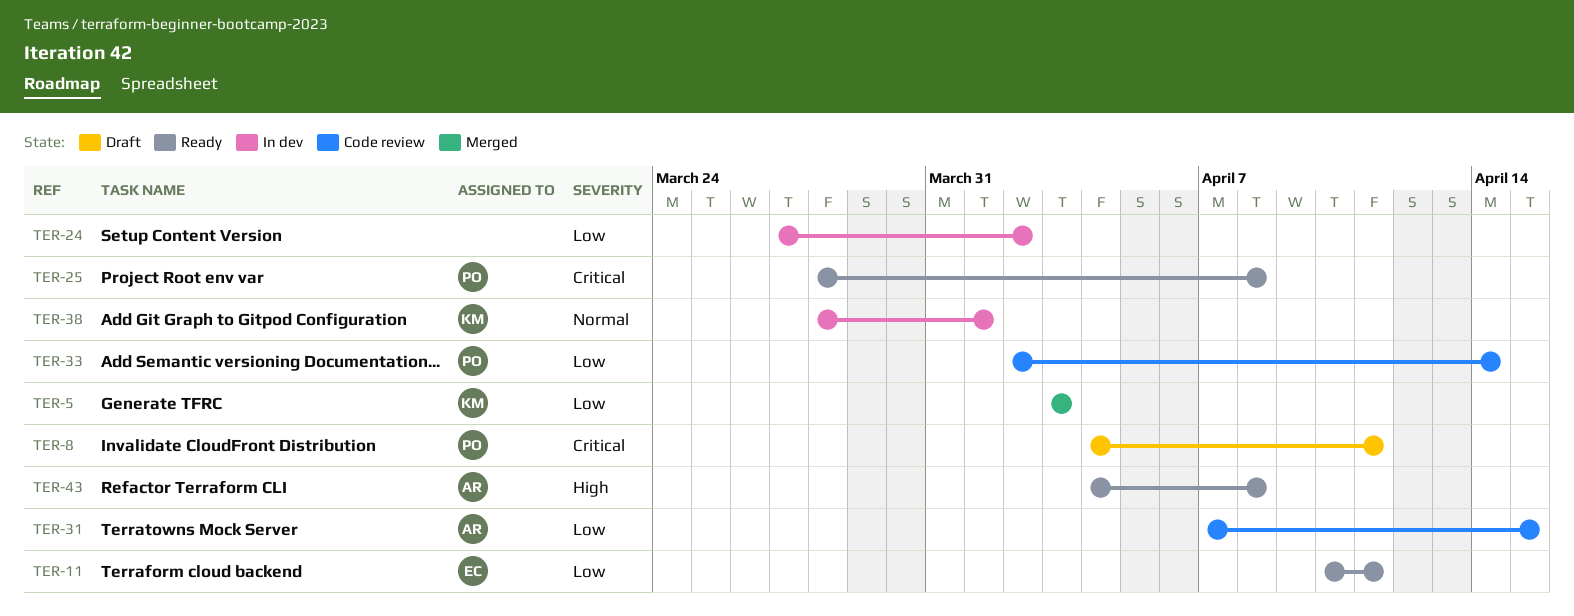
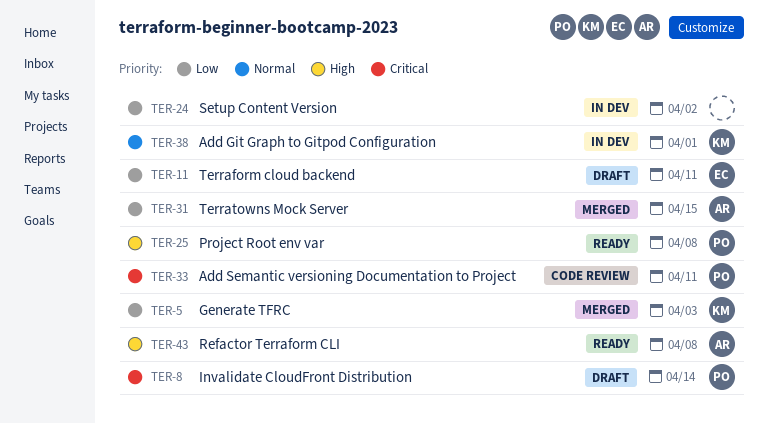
TER-8, due: Apr 11 -> Apr 14
TER-11, status: Ready -> Draft
TER-25, priority: Critical -> High
TER-31, status: Code review -> Merged
TER-33, priority: Low -> Critical
TER-33, due: Apr 14 -> Apr 11

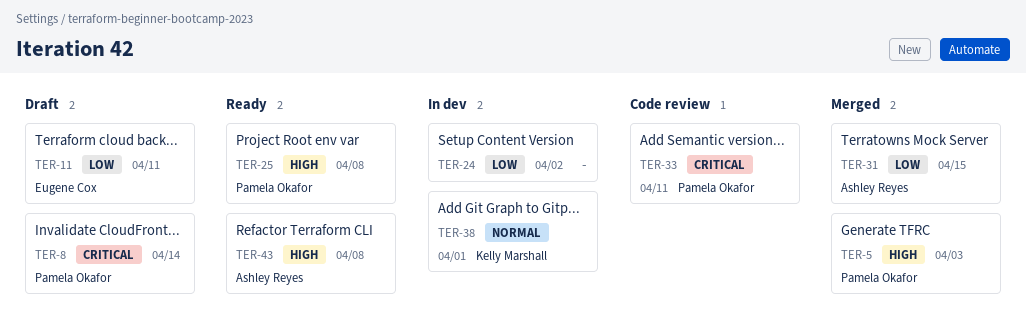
TER-5, owner: Kelly Marshall -> Pamela Okafor
TER-5, priority: Low -> High

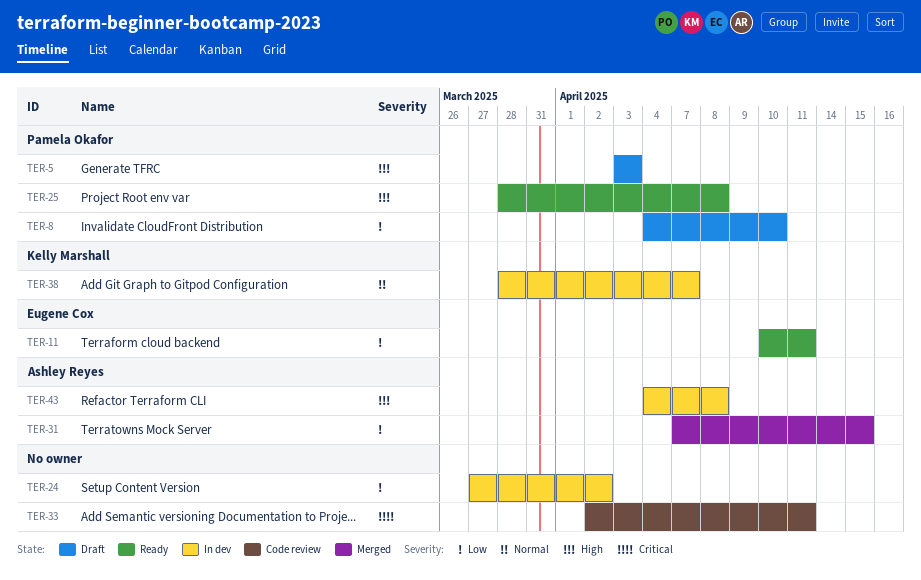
TER-5, status: Merged -> Draft
TER-8, priority: Critical -> Low
TER-8, due: Apr 14 -> Apr 10
TER-11, status: Draft -> Ready
TER-33, owner: Pamela Okafor -> none
TER-38, due: Apr 1 -> Apr 7
TER-43, status: Ready -> In dev

